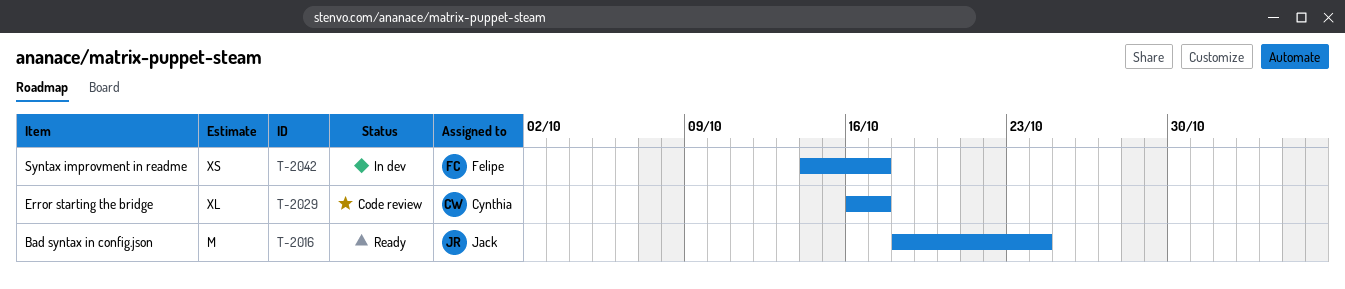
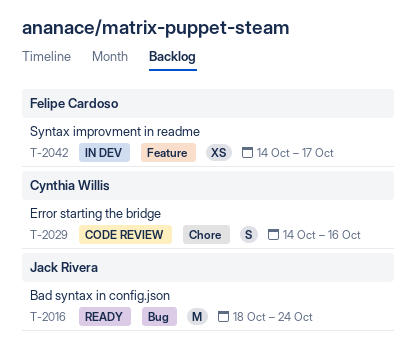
T-2029, estimate: XL -> S
T-2029, start: Oct 16 -> Oct 14
T-2029, due: Oct 17 -> Oct 16

